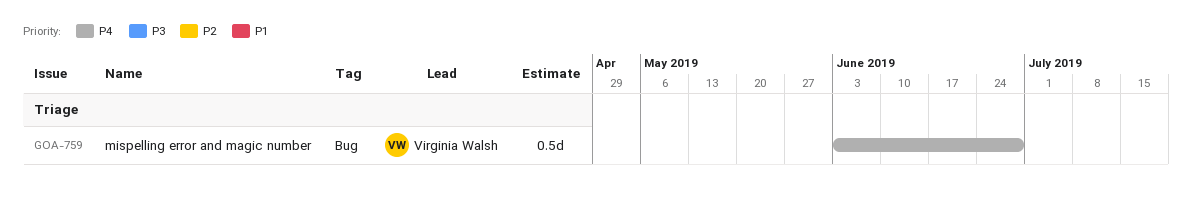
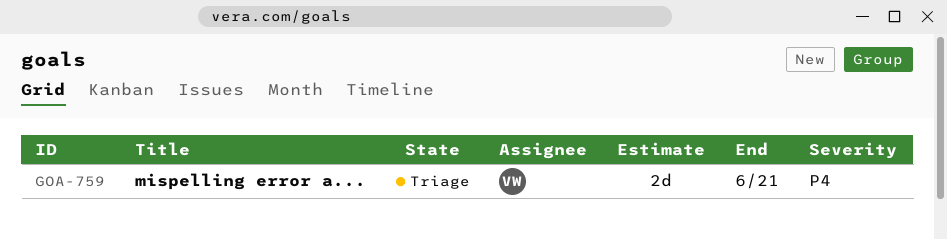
GOA-759, estimate: 0.5d -> 2d
GOA-759, due: Jun 28 -> Jun 21

